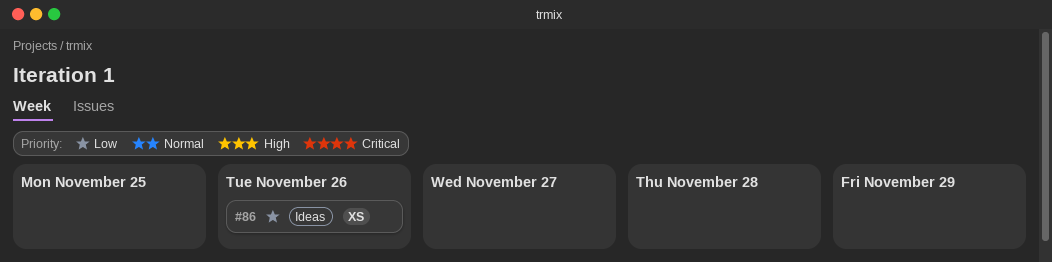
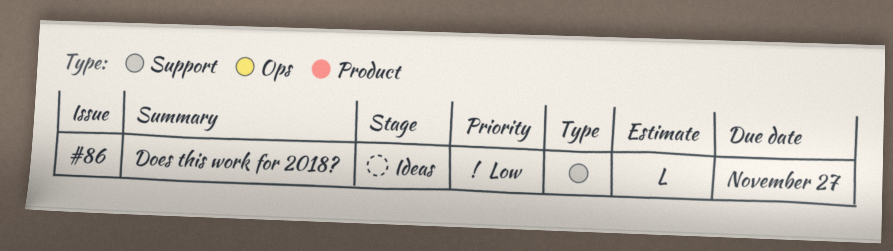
#86, estimate: XS -> L
#86, due: Nov 26 -> Nov 27

